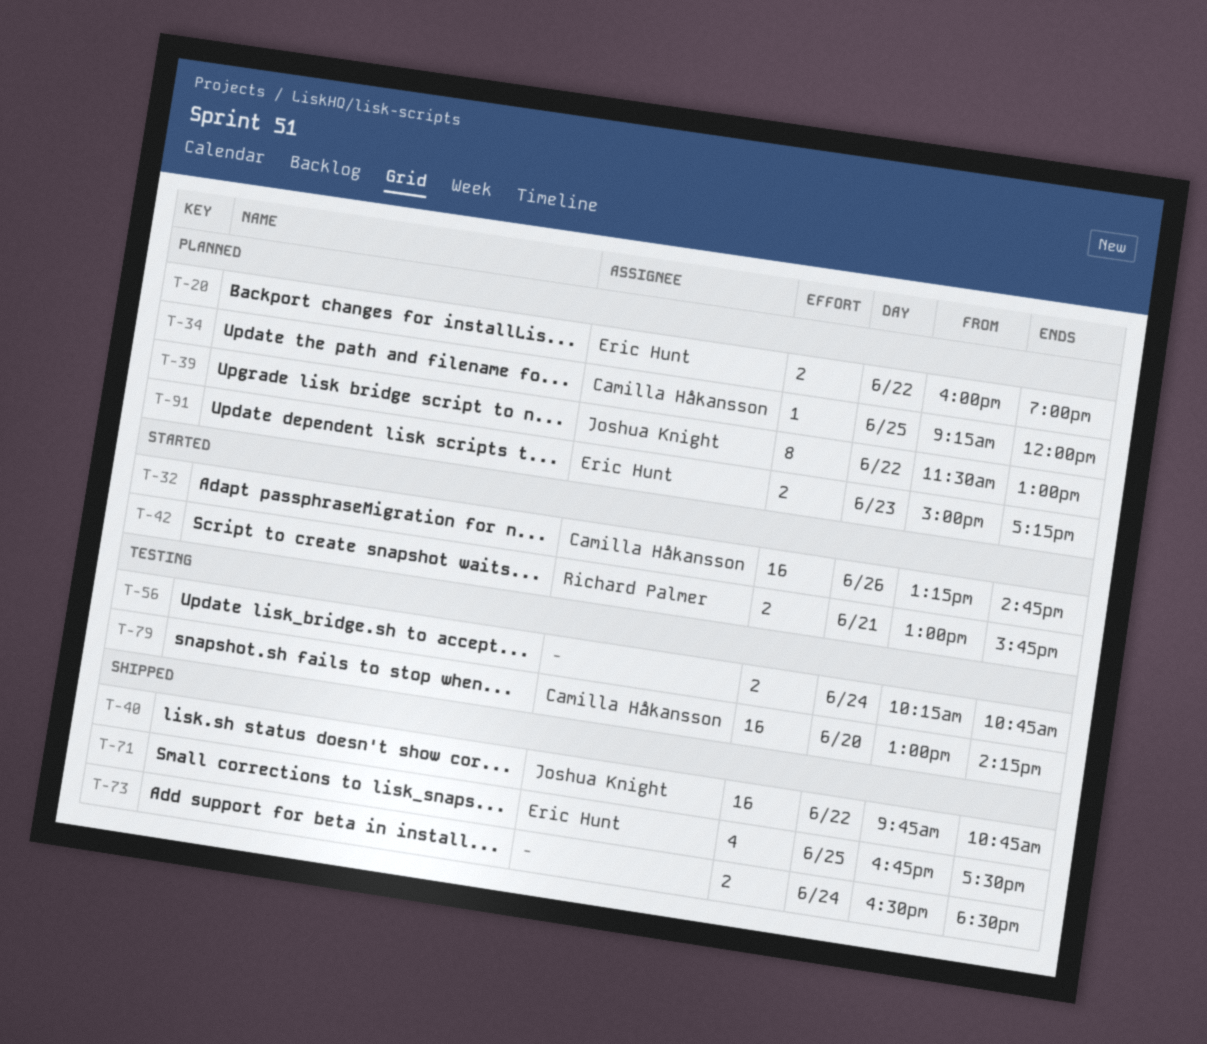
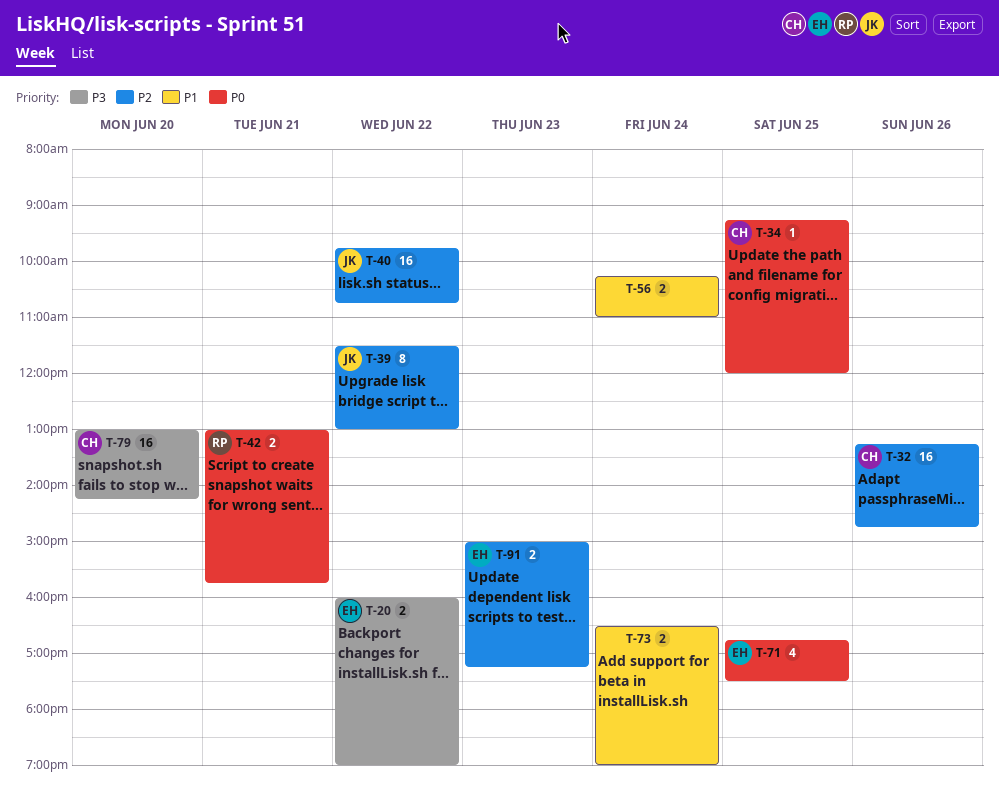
T-56, ends: 10:45 -> 11:00
T-73, ends: 18:30 -> 19:00

